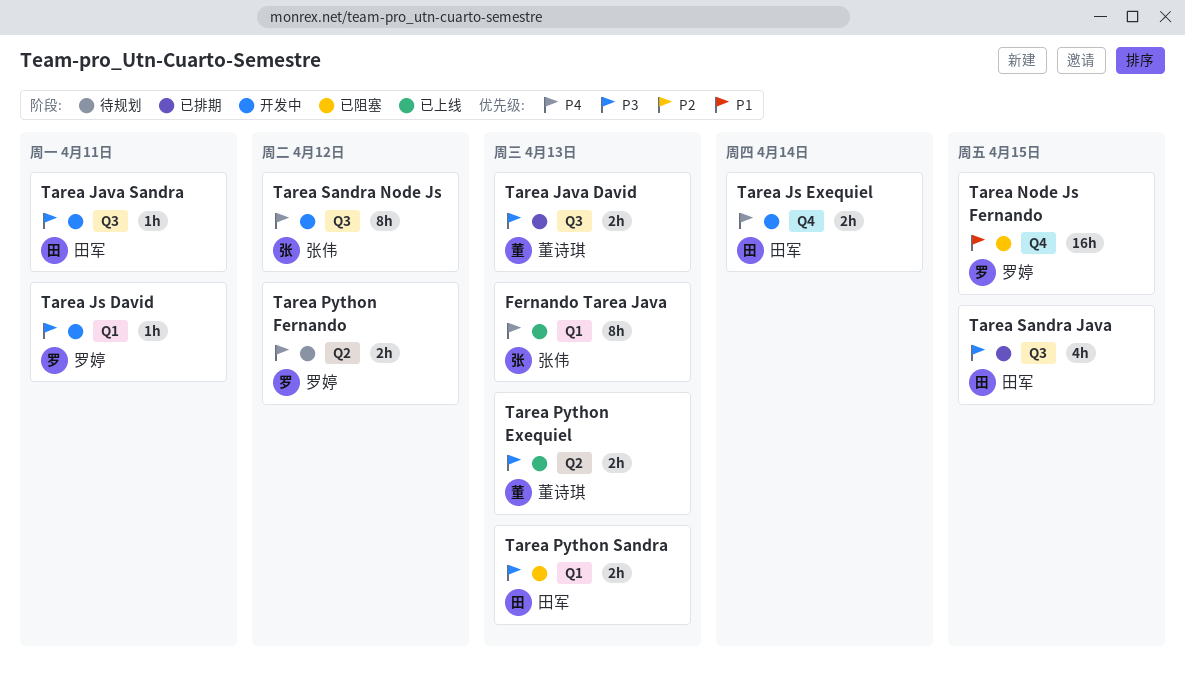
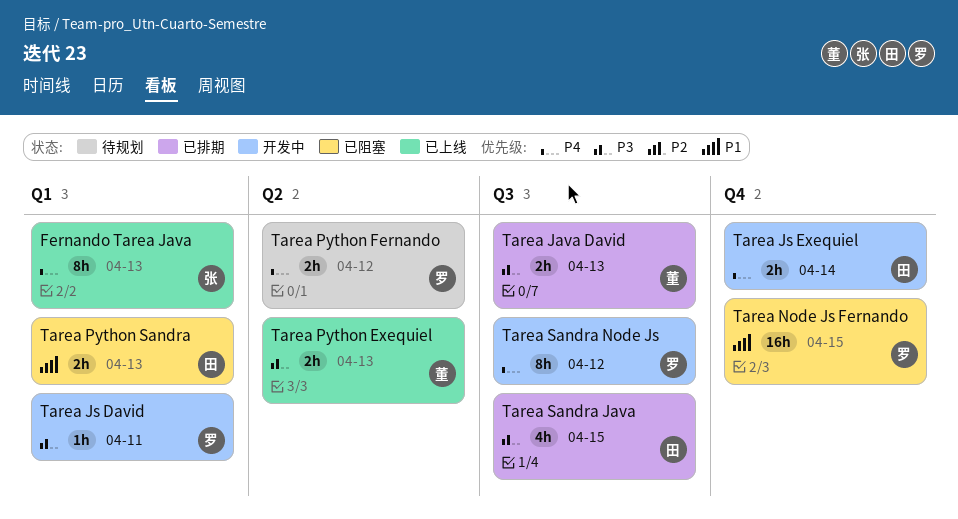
Tarea Java Sandra: present -> none
Tarea Python Sandra, priority: P3 -> P1
Tarea Sandra Node Js, owner: 张伟 -> 罗婷

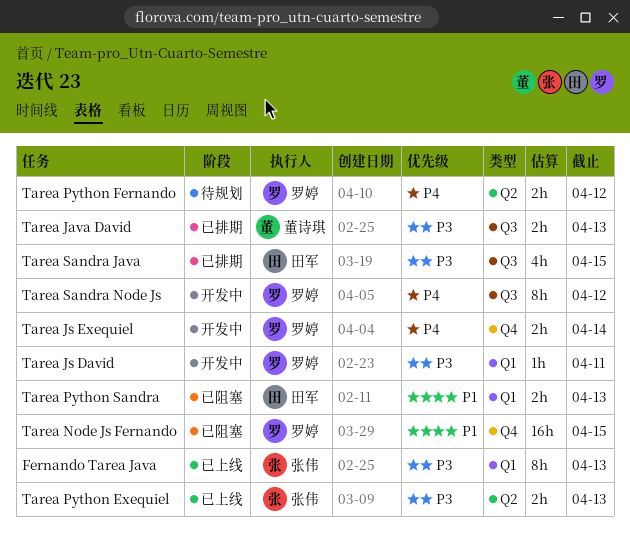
Fernando Tarea Java, priority: P4 -> P3
Tarea Js Exequiel, owner: 田军 -> 罗婷
Tarea Python Exequiel, owner: 董诗琪 -> 张伟

